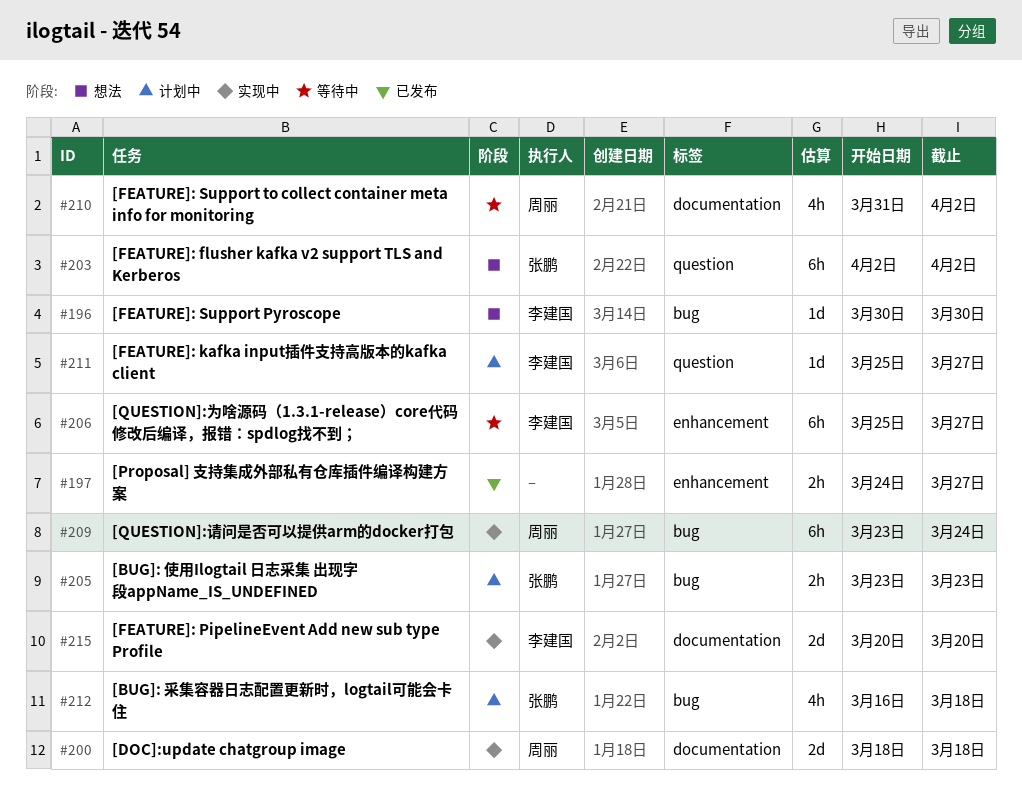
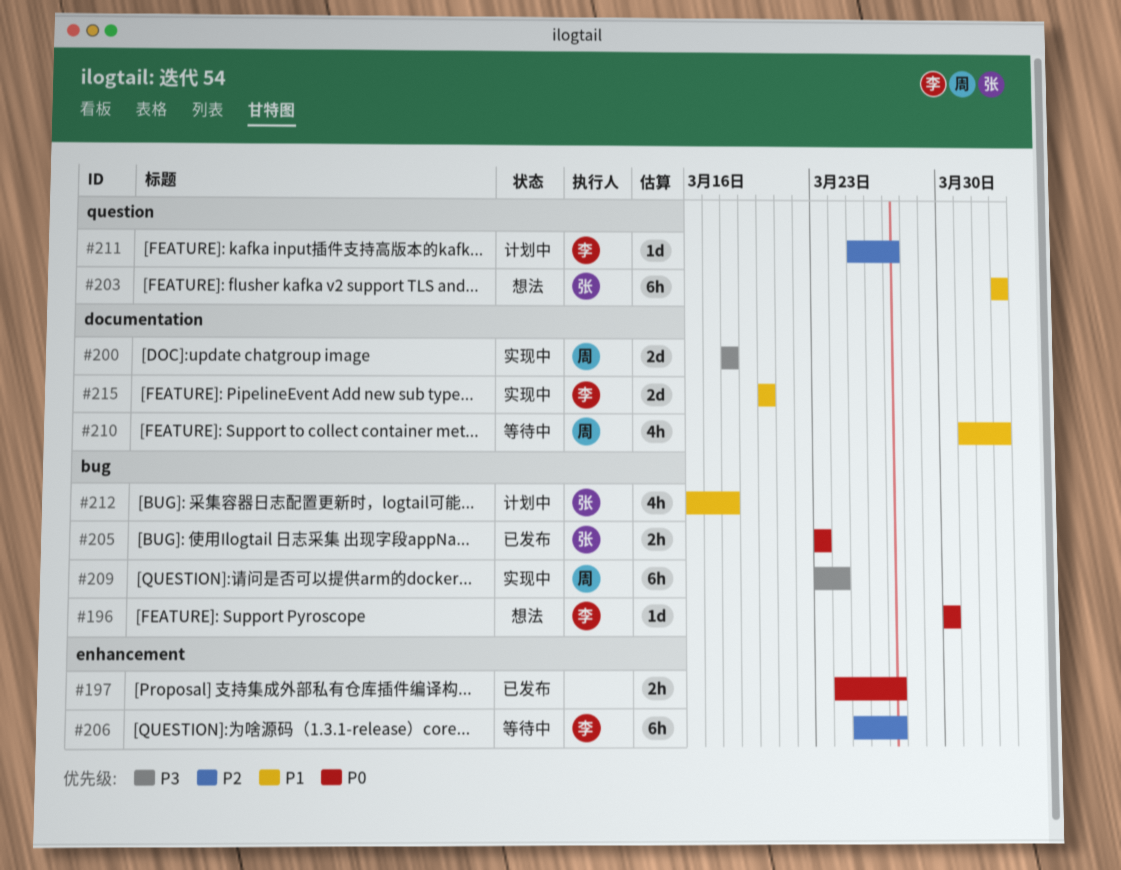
#205, status: 计划中 -> 已发布

